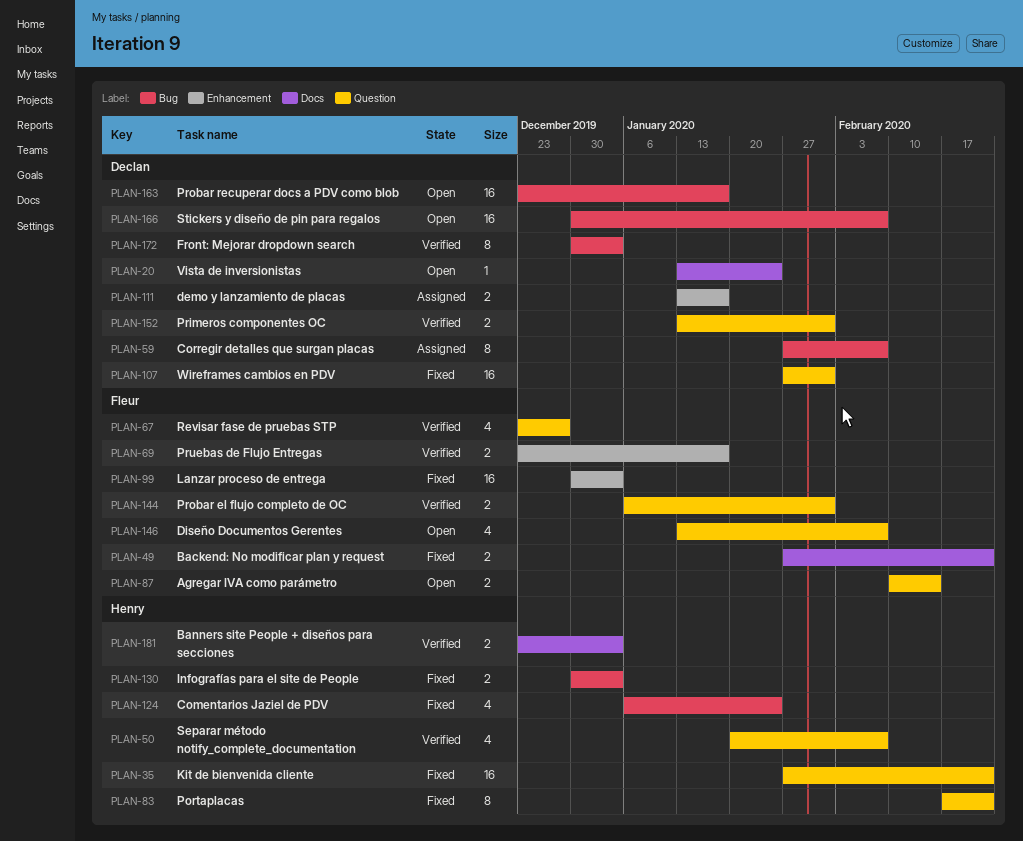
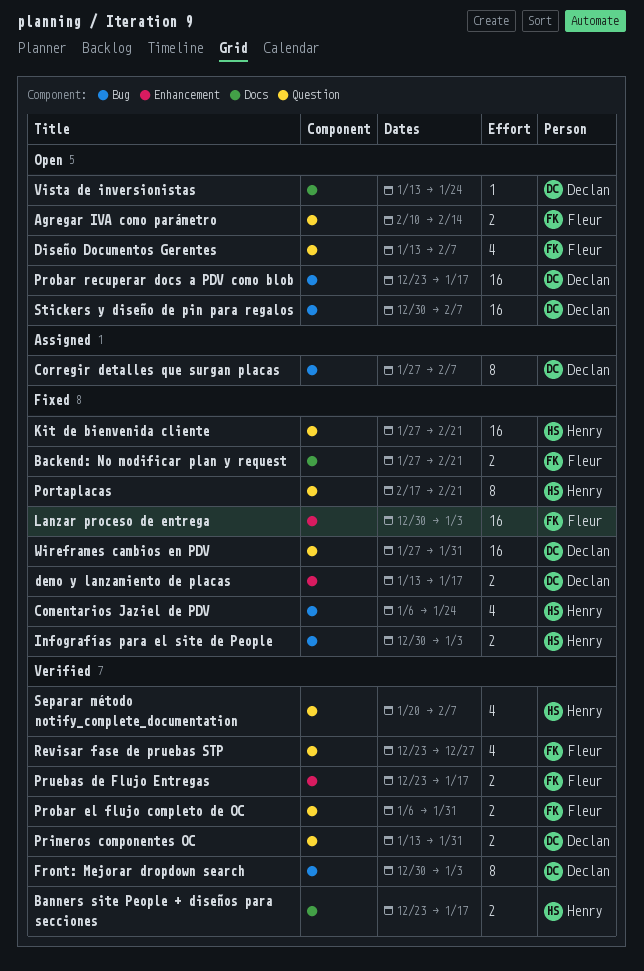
Banners site People + diseños para secciones, due: Jan 3 -> Jan 17
demo y lanzamiento de placas, status: Assigned -> Fixed

